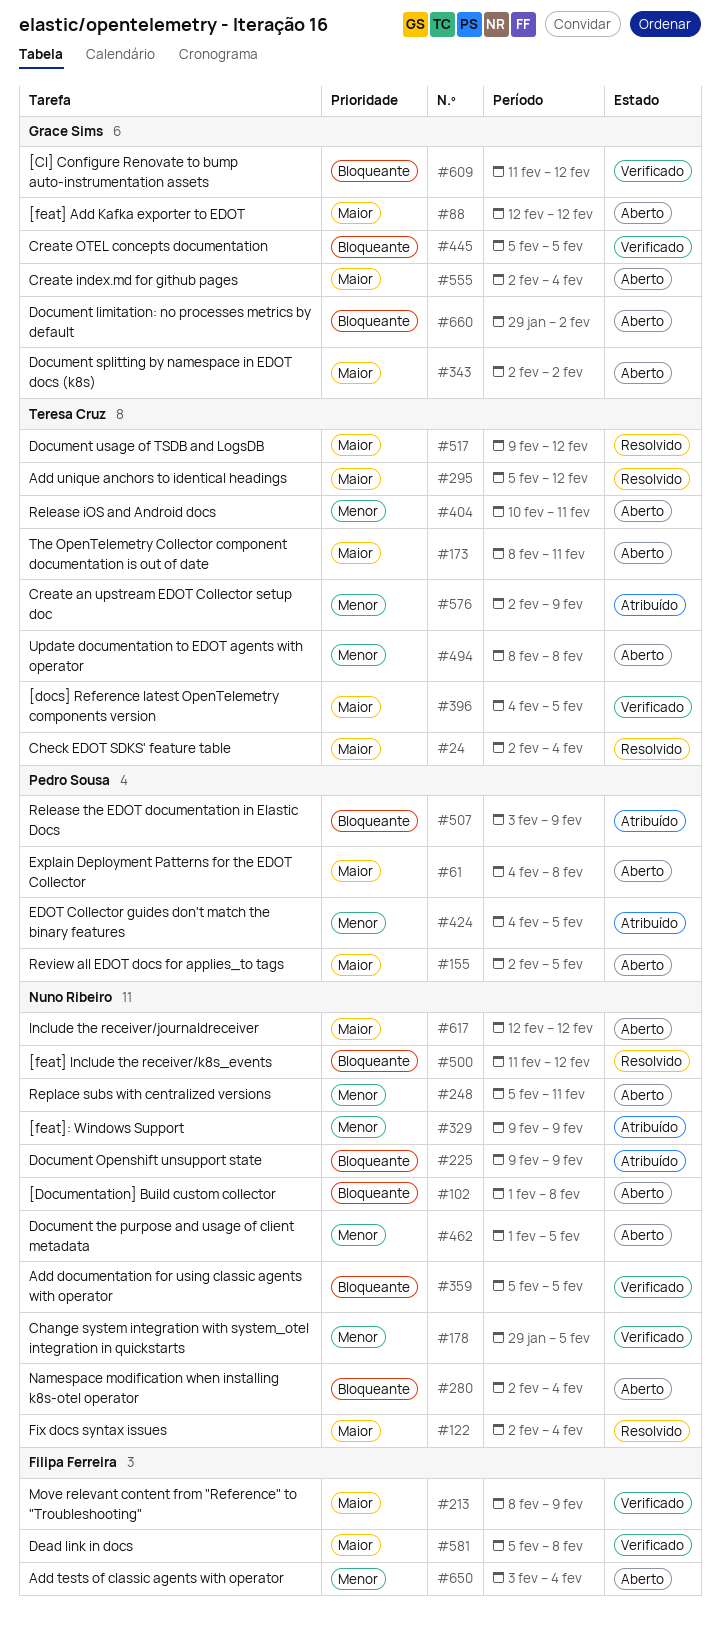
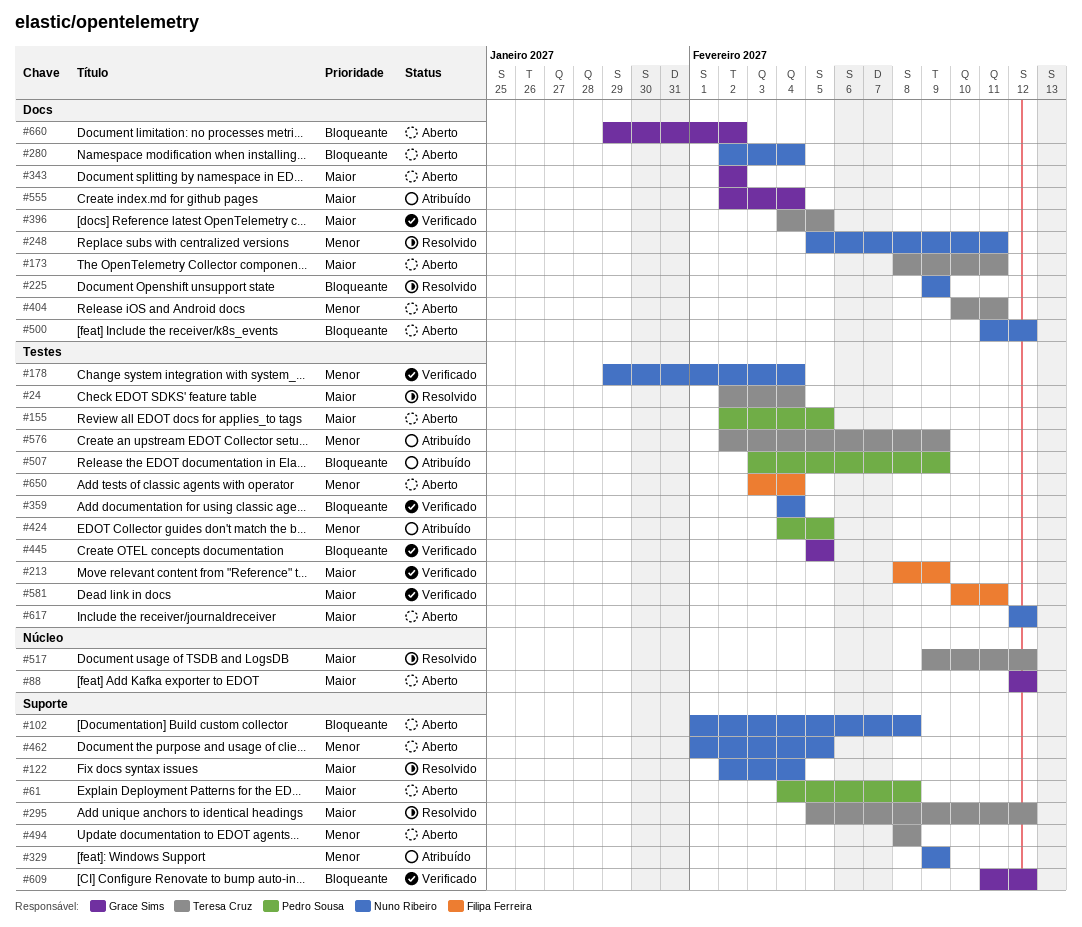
#178, due: Feb 5 -> Feb 4
#225, status: Atribuído -> Resolvido
#248, status: Aberto -> Resolvido
#359, start: Feb 5 -> Feb 4
#359, due: Feb 5 -> Feb 4
#500, status: Resolvido -> Aberto
#555, status: Aberto -> Atribuído
#581, start: Feb 5 -> Feb 10
#581, due: Feb 8 -> Feb 11

